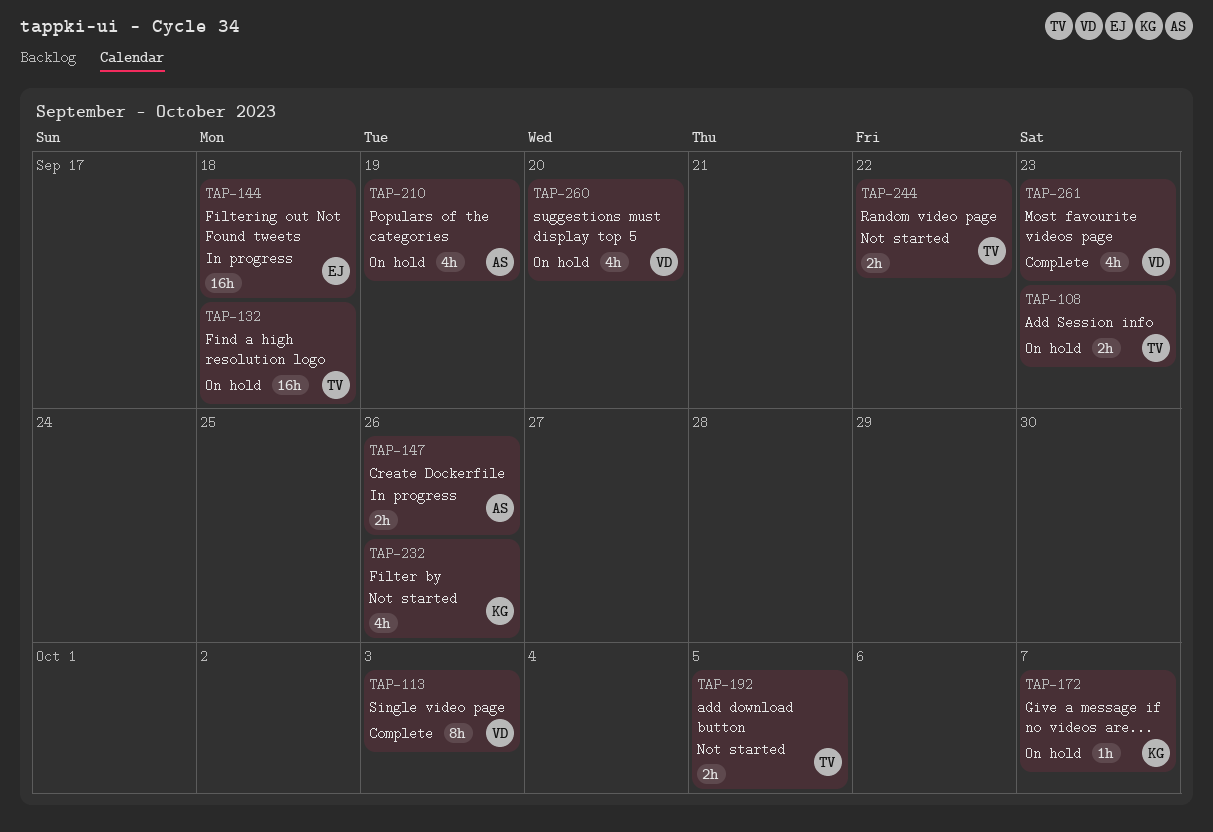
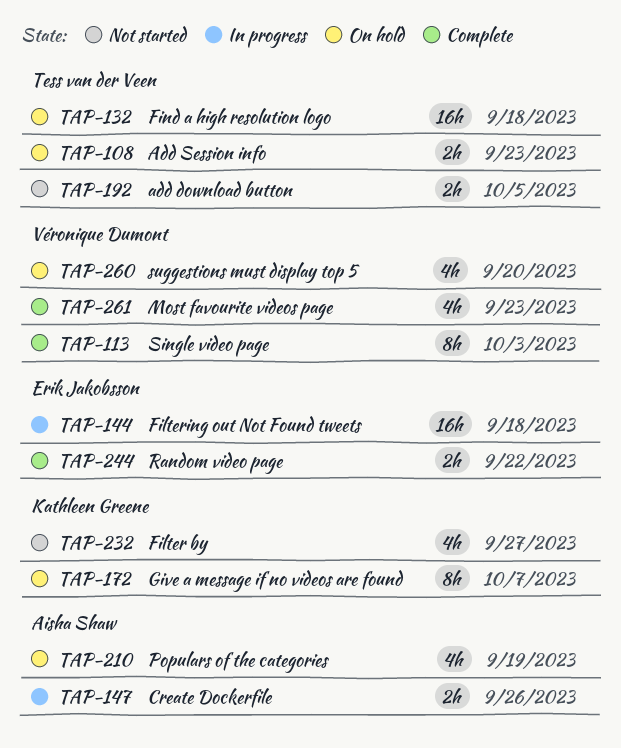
TAP-172, estimate: 1h -> 8h
TAP-232, due: Sep 26 -> Sep 27
TAP-244, status: Not started -> Complete
TAP-244, owner: Tess van der Veen -> Erik Jakobsson

